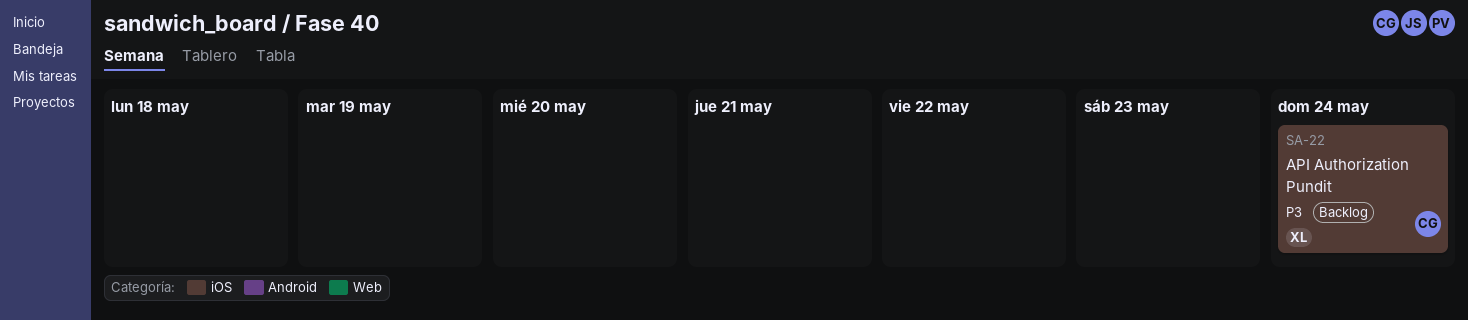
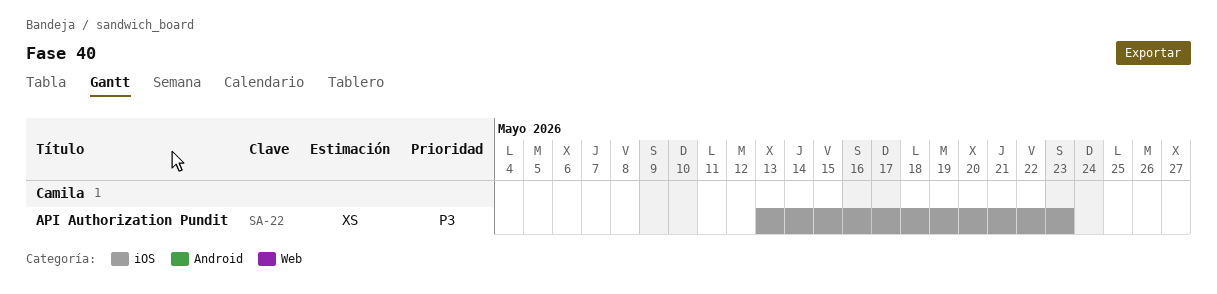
SA-22, estimate: XL -> XS
SA-22, due: May 24 -> May 23

